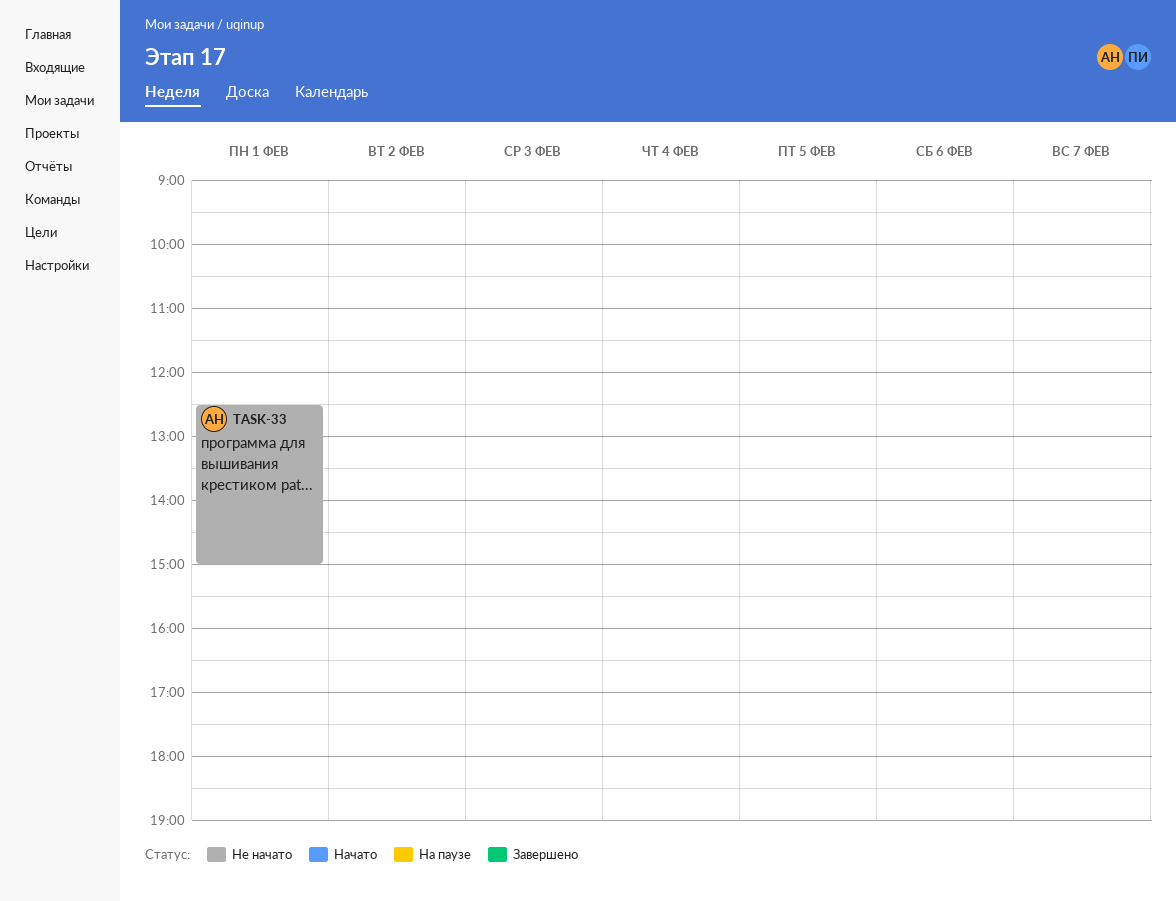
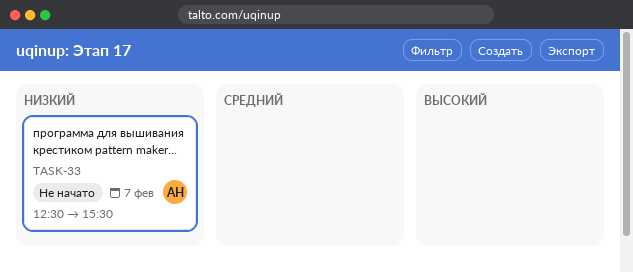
TASK-33, day: Feb 1 -> Feb 7
TASK-33, ends: 15:00 -> 15:30

